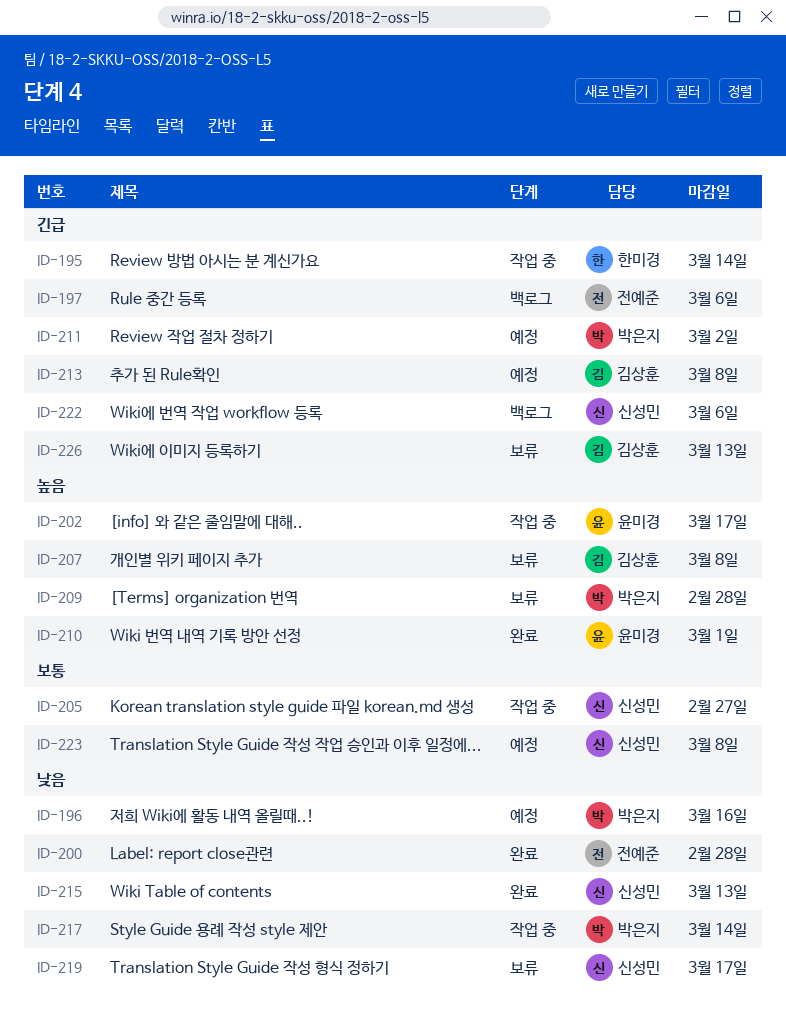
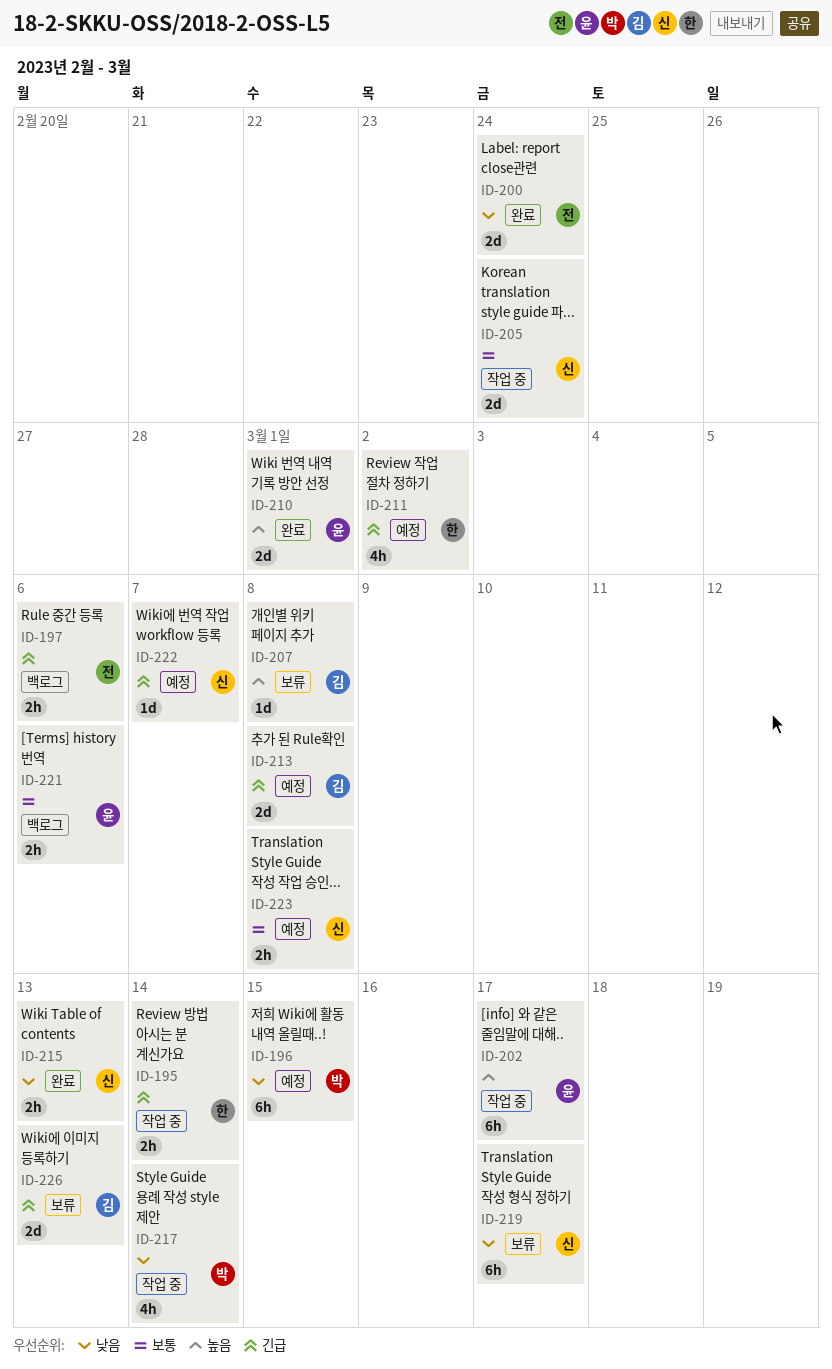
ID-196, due: Mar 16 -> Mar 15
ID-200, due: Feb 28 -> Feb 24
ID-205, due: Feb 27 -> Feb 24
ID-209: present -> none
ID-211, owner: 박은지 -> 한미경
ID-221: none -> present
ID-222, status: 백로그 -> 예정
ID-222, due: Mar 6 -> Mar 7

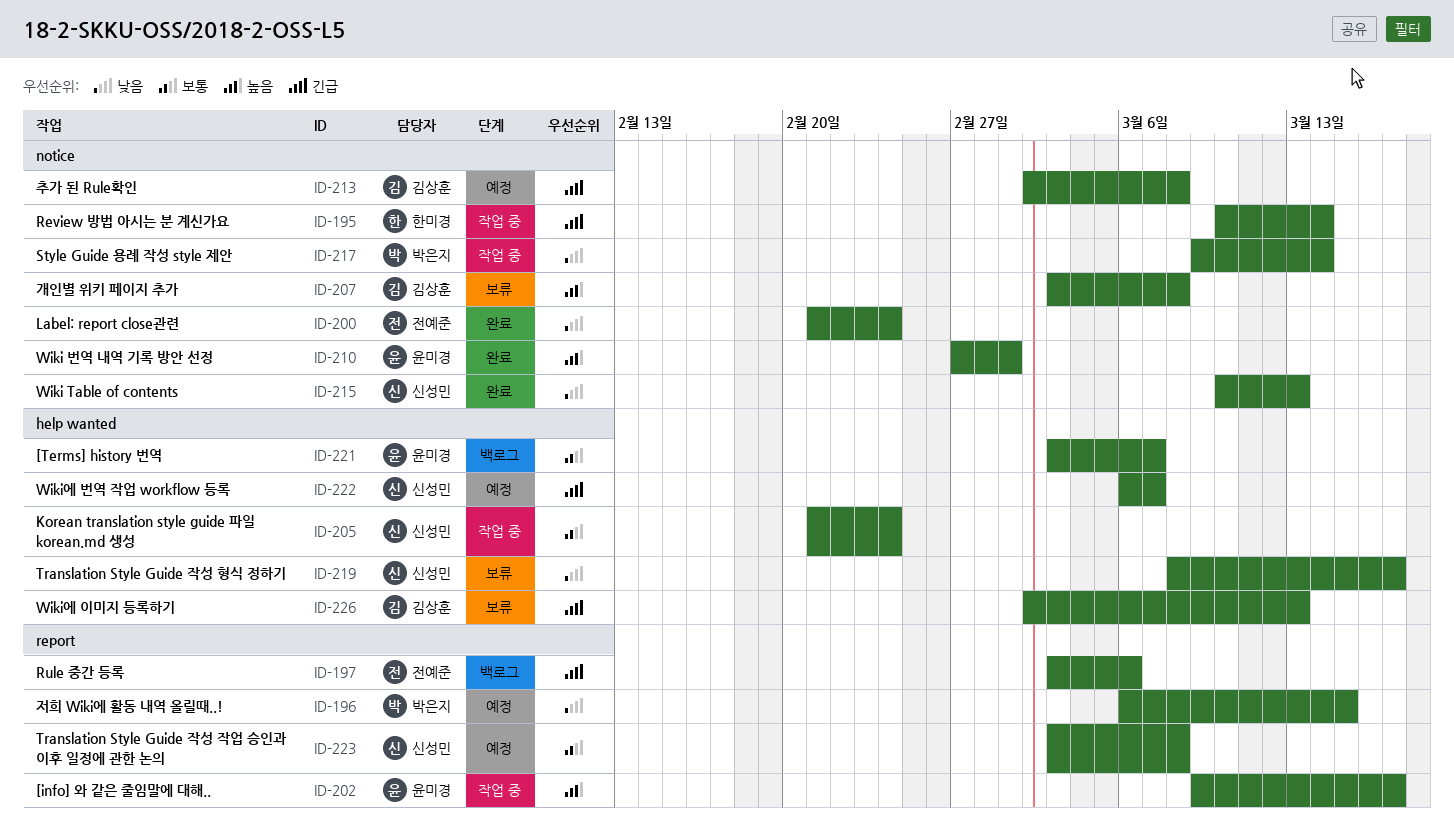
ID-211: present -> none
ID-221, due: Mar 6 -> Mar 7

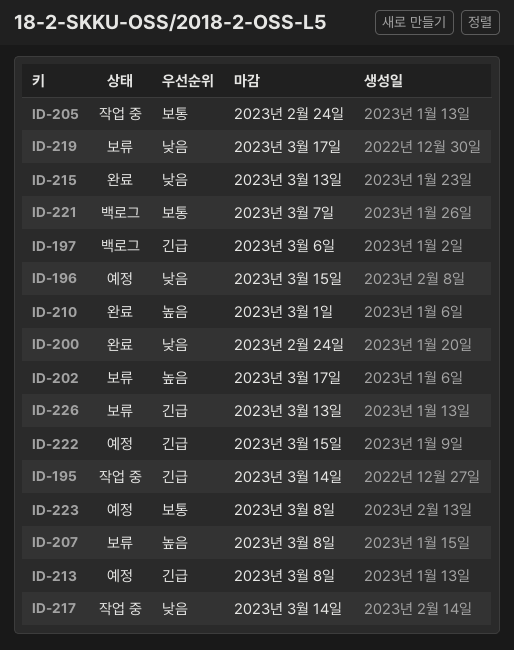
ID-202, status: 작업 중 -> 보류
ID-222, due: Mar 7 -> Mar 15

